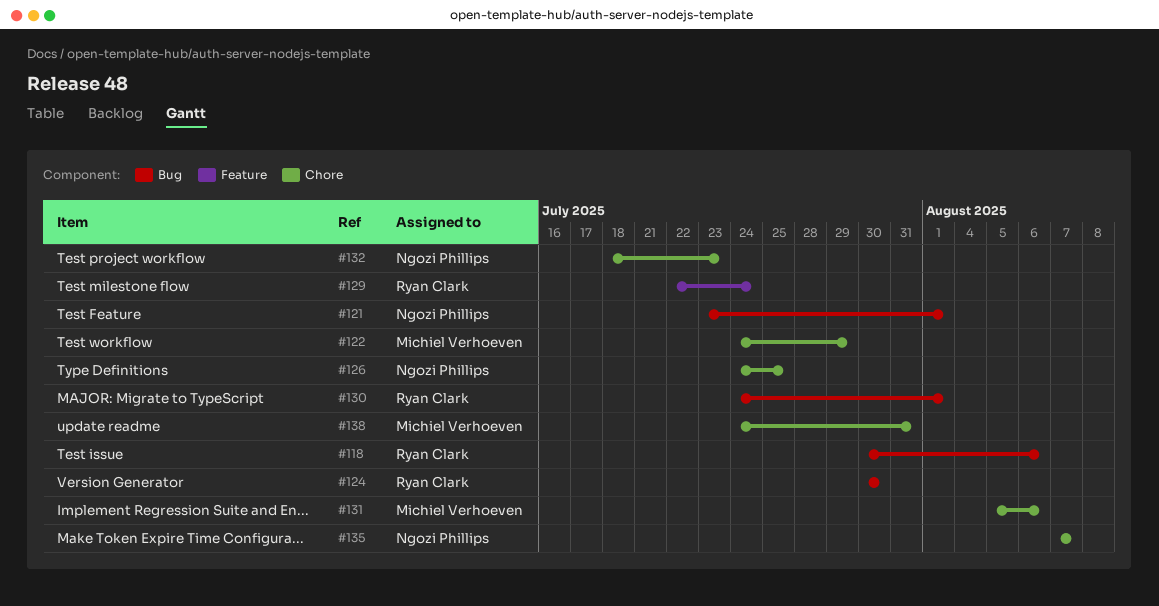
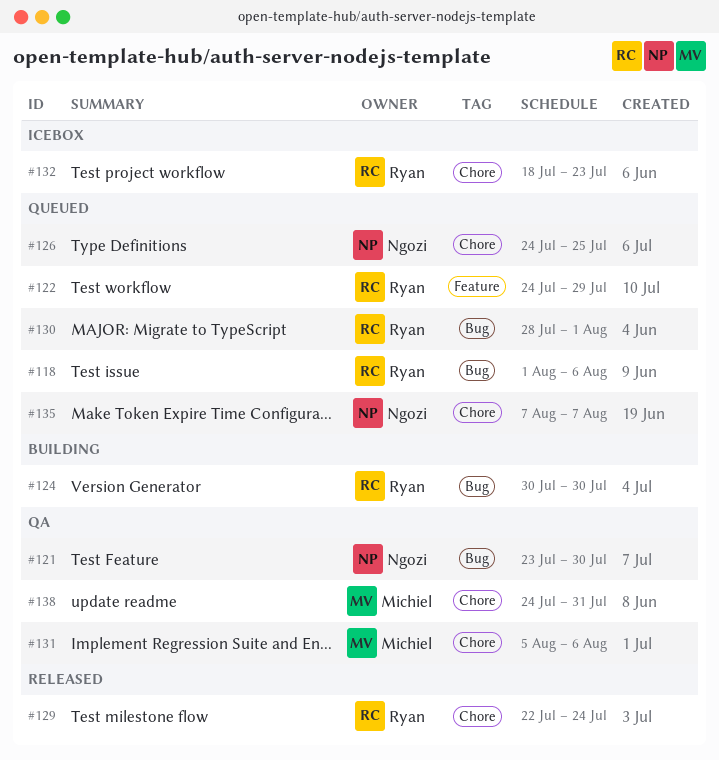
#118, start: Jul 30 -> Aug 1
#121, due: Aug 1 -> Jul 30
#122, owner: Michiel Verhoeven -> Ryan Clark
#122, label: Chore -> Feature
#129, label: Feature -> Chore
#130, start: Jul 24 -> Jul 28
#132, owner: Ngozi Phillips -> Ryan Clark

